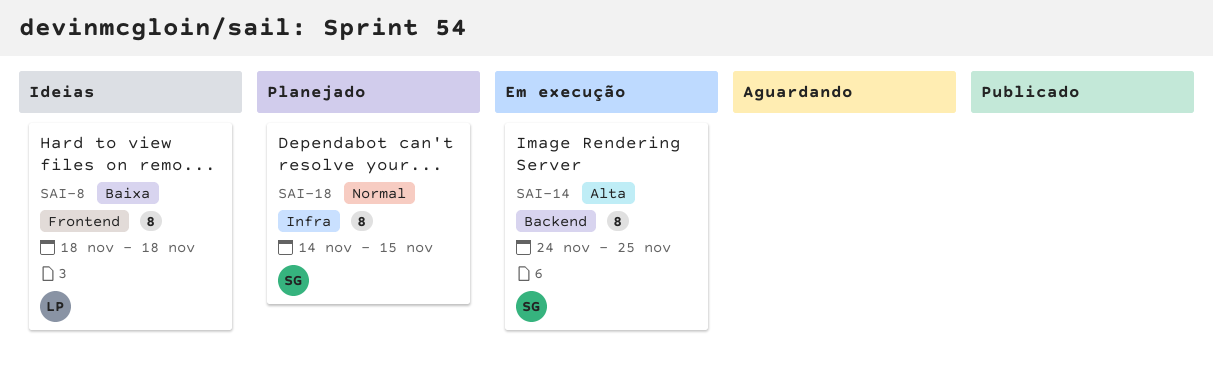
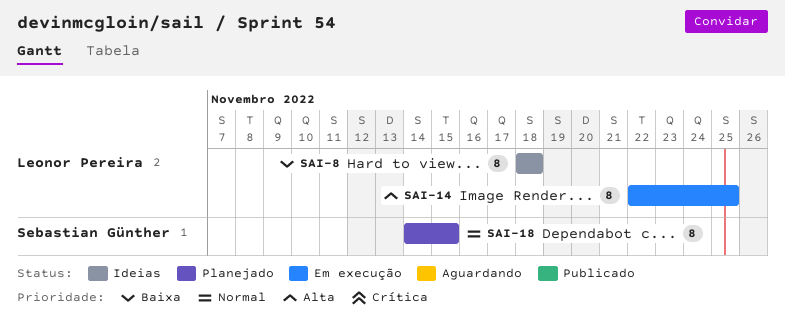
SAI-14, owner: Sebastian Günther -> Leonor Pereira
SAI-14, start: Nov 24 -> Nov 22

